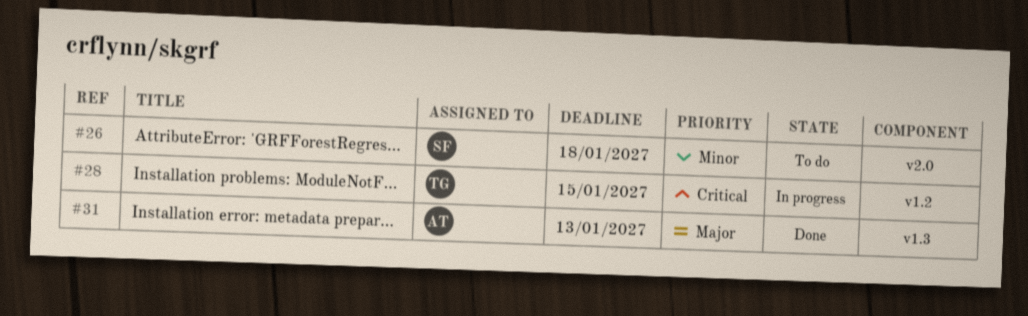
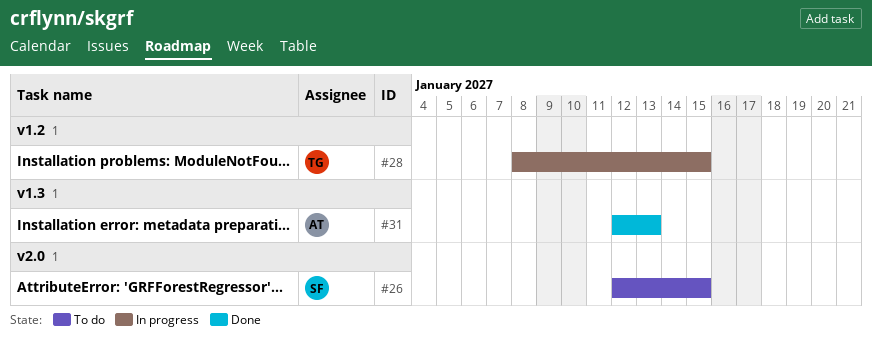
#26, due: Jan 18 -> Jan 15

